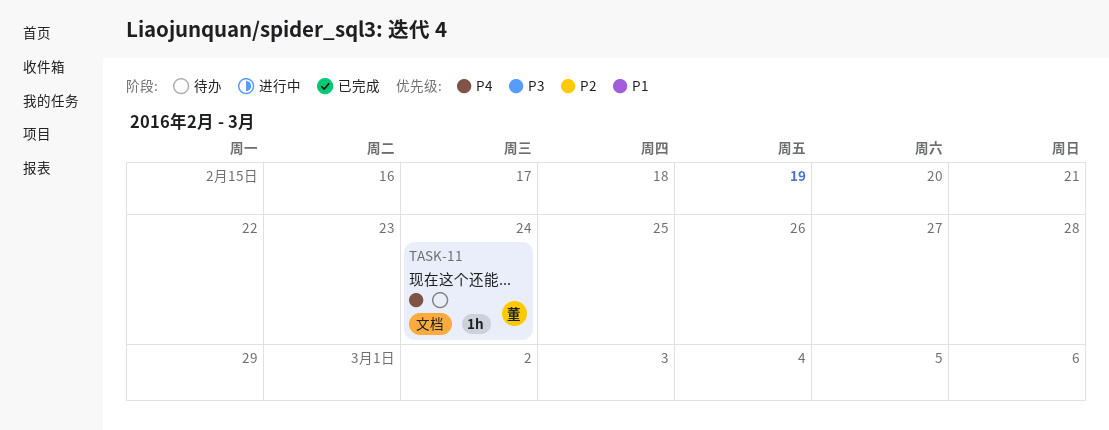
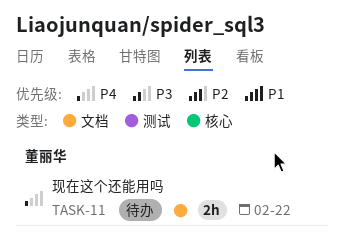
TASK-11, estimate: 1h -> 2h
TASK-11, due: Feb 24 -> Feb 22

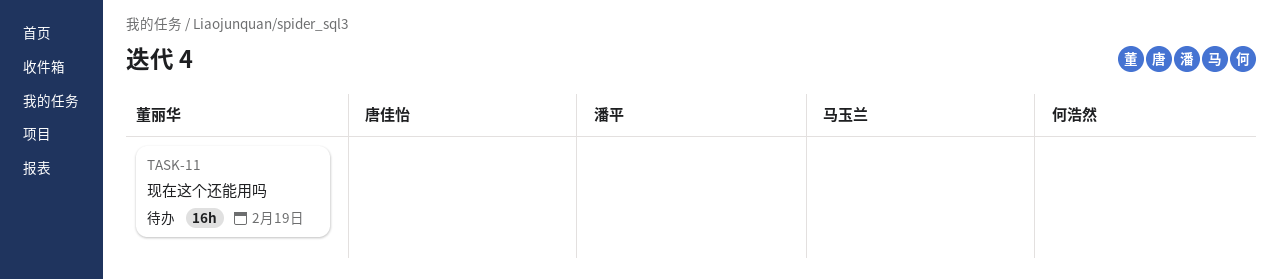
TASK-11, estimate: 2h -> 16h
TASK-11, due: Feb 22 -> Feb 19

